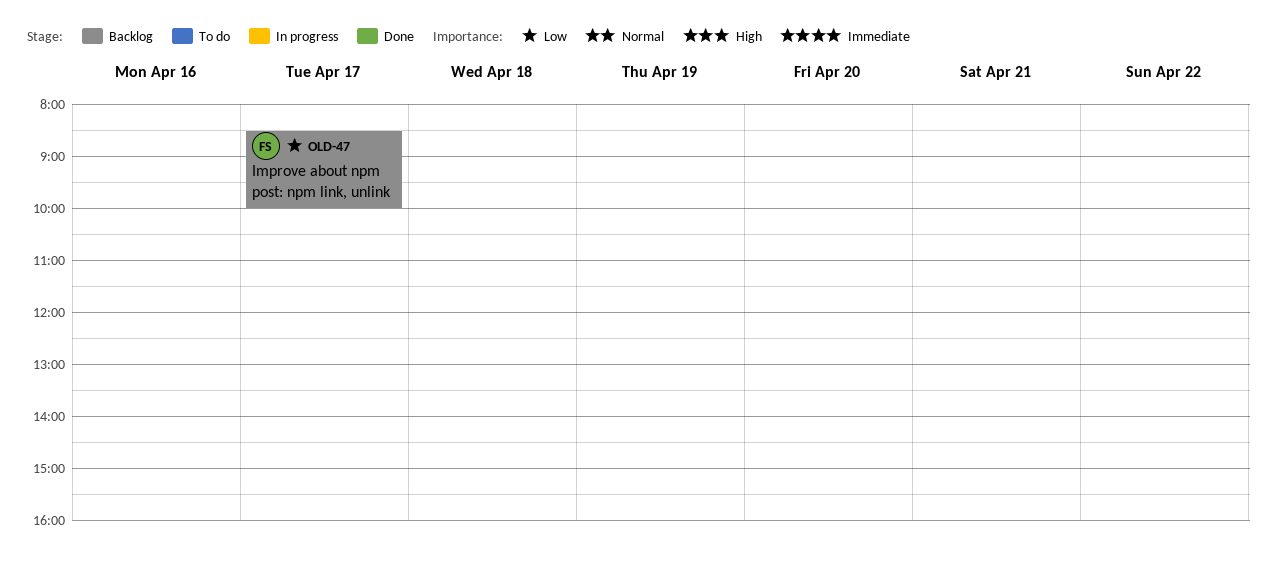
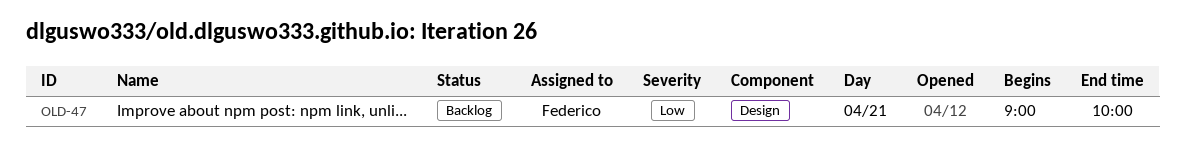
OLD-47, day: Apr 17 -> Apr 21
OLD-47, begins: 08:30 -> 09:00

